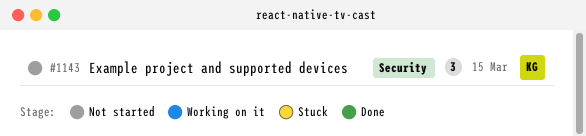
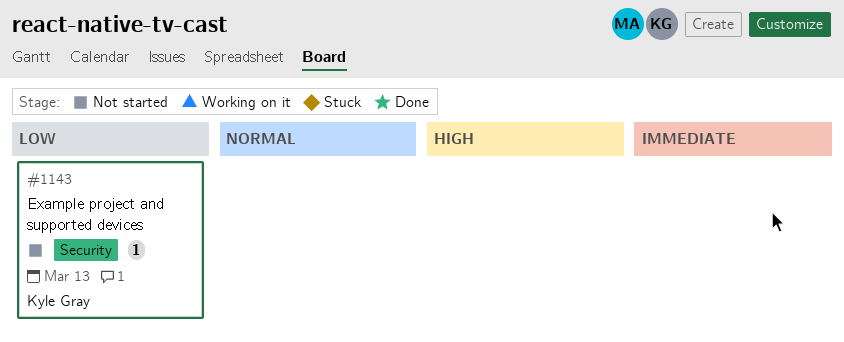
#1143, estimate: 3 -> 1
#1143, due: Mar 15 -> Mar 13

